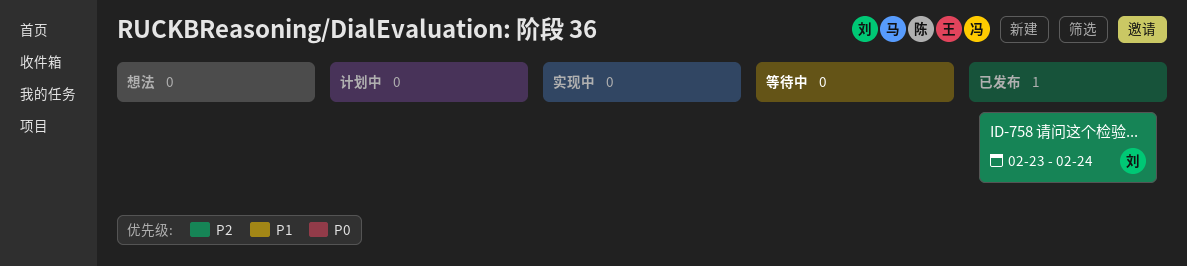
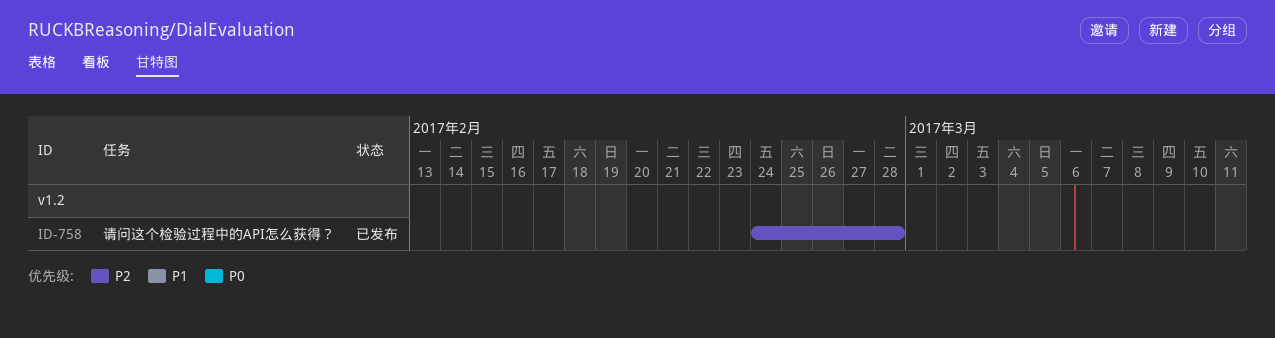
ID-758, start: Feb 23 -> Feb 24
ID-758, due: Feb 24 -> Feb 28

